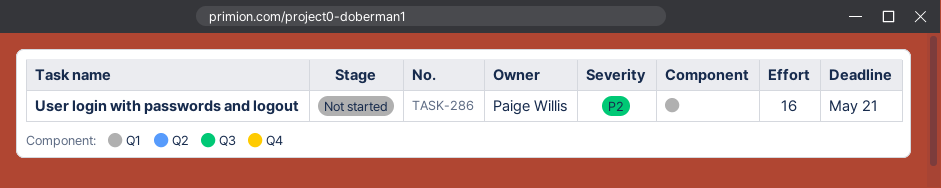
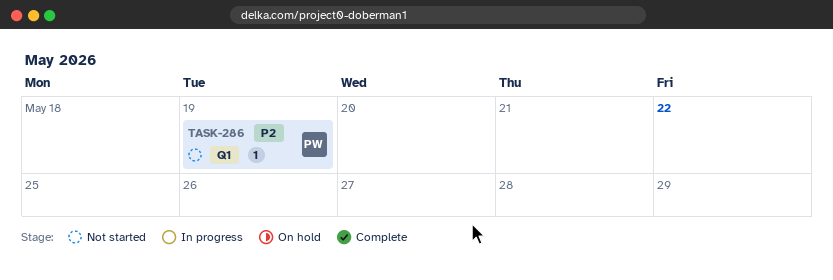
TASK-286, estimate: 16 -> 1
TASK-286, due: May 21 -> May 19

